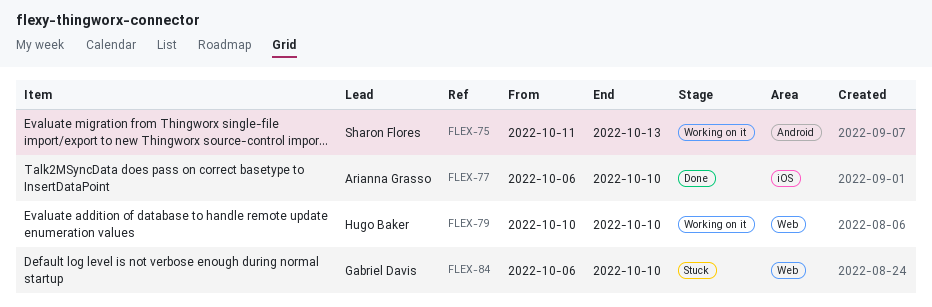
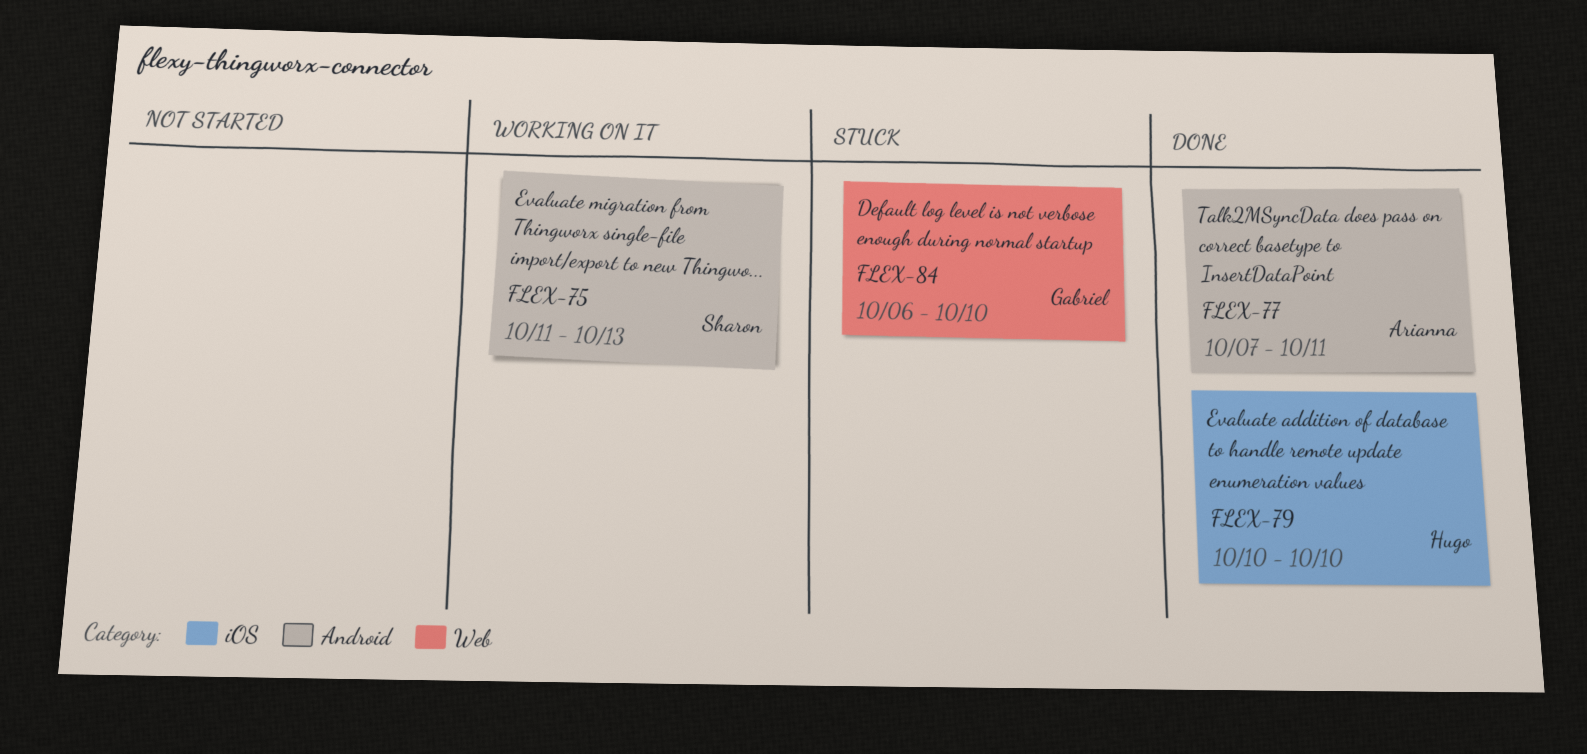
FLEX-77, label: iOS -> Android
FLEX-77, start: Oct 6 -> Oct 7
FLEX-77, due: Oct 10 -> Oct 11
FLEX-79, status: Working on it -> Done
FLEX-79, label: Web -> iOS

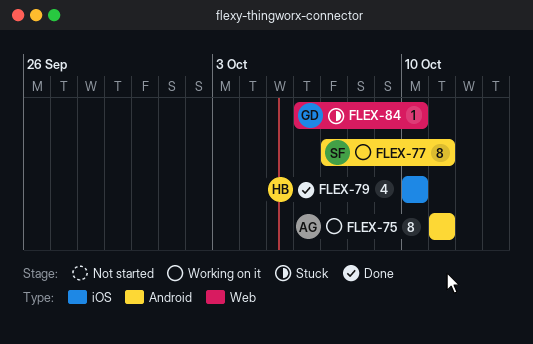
FLEX-75, owner: Sharon -> Arianna
FLEX-75, due: Oct 13 -> Oct 11
FLEX-77, status: Done -> Working on it
FLEX-77, owner: Arianna -> Sharon

